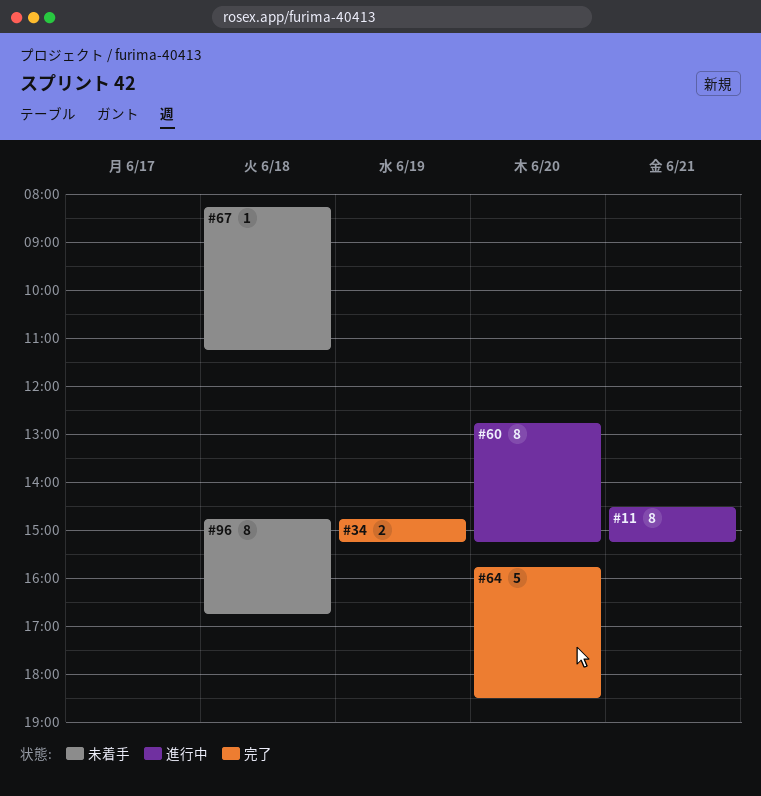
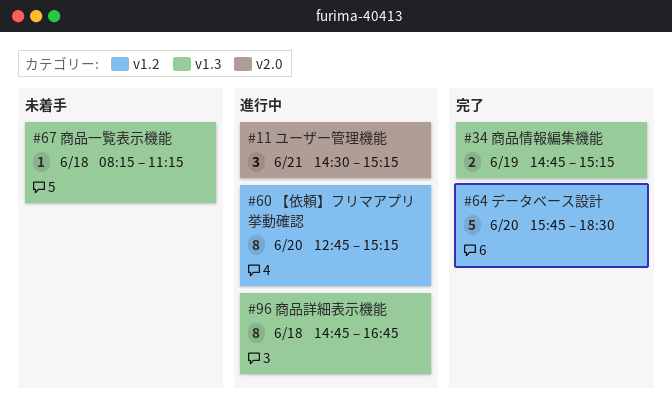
#11, estimate: 8 -> 3
#96, status: 未着手 -> 進行中

